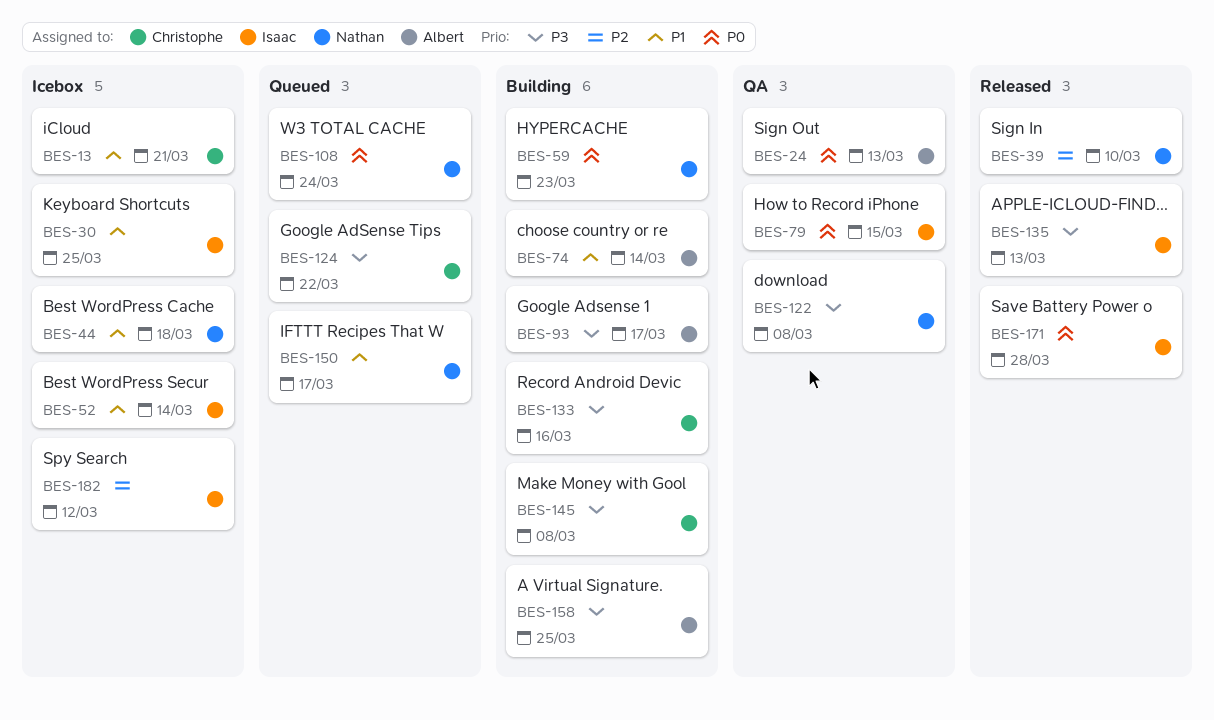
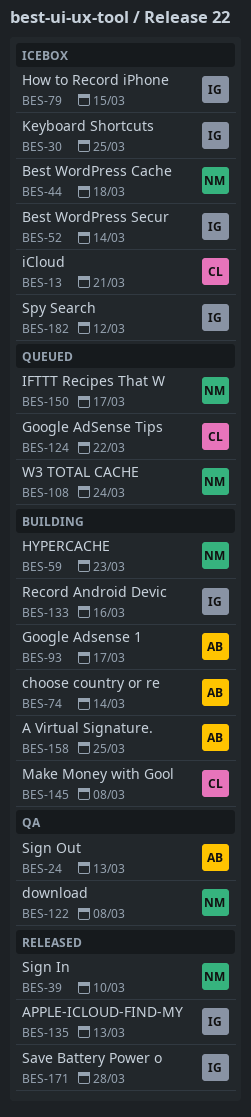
BES-79, status: QA -> Icebox
BES-133, owner: Christophe -> Isaac

